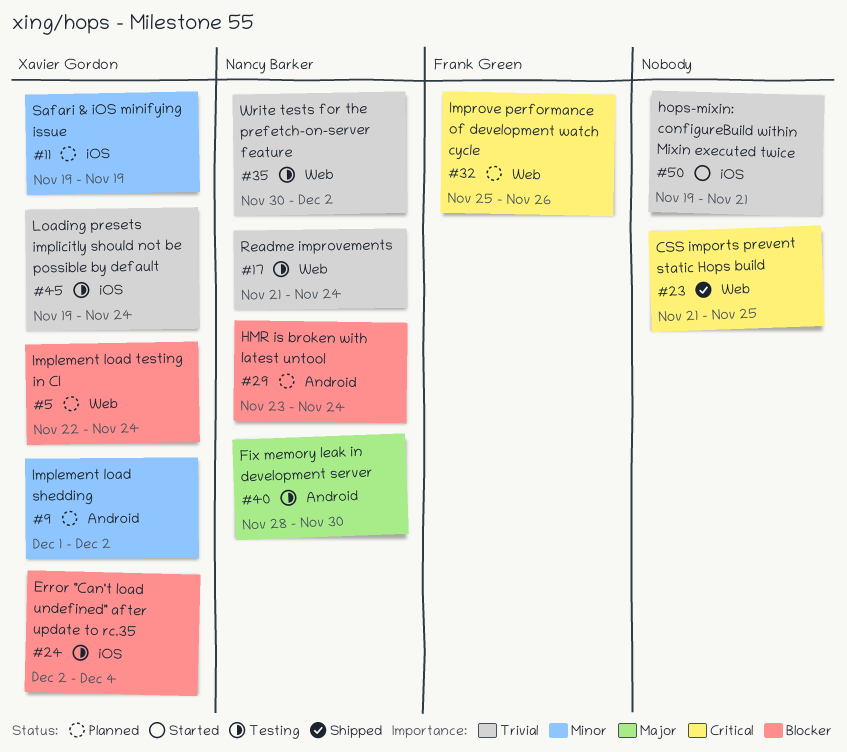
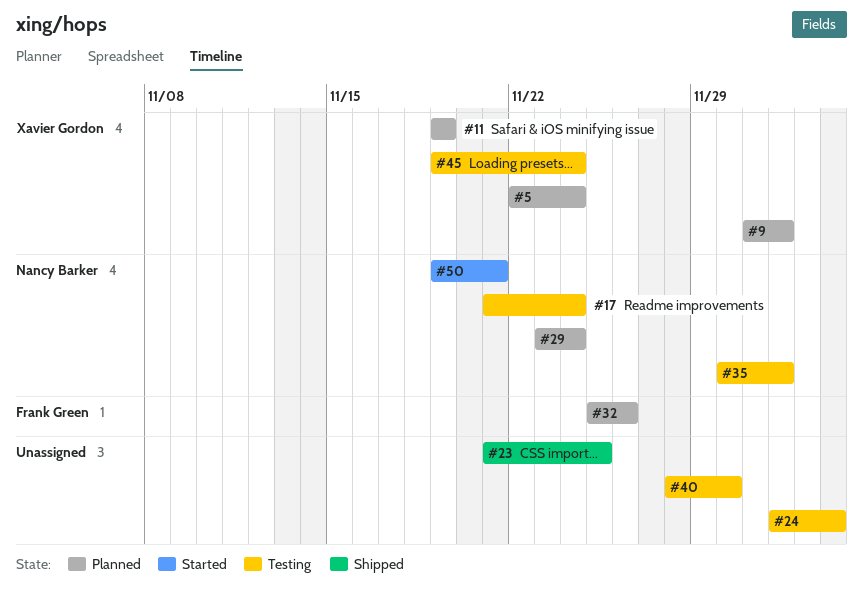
#24, owner: Xavier Gordon -> none
#40, owner: Nancy Barker -> none
#50, owner: none -> Nancy Barker

